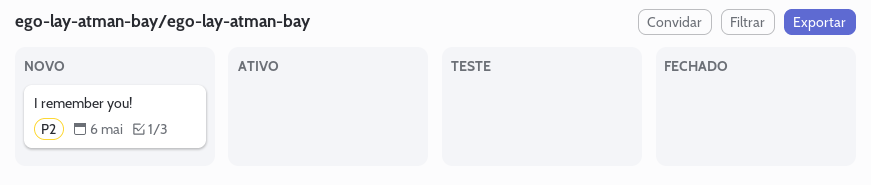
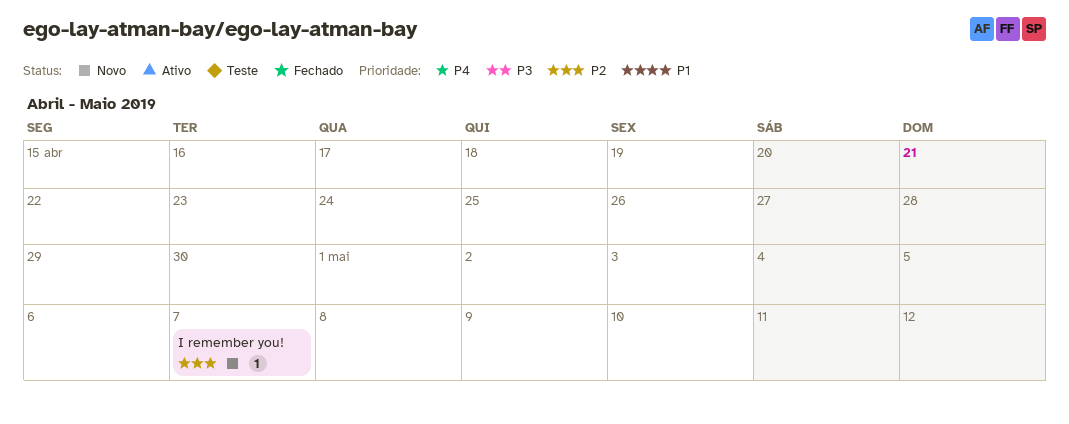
I remember you!, due: May 6 -> May 7

